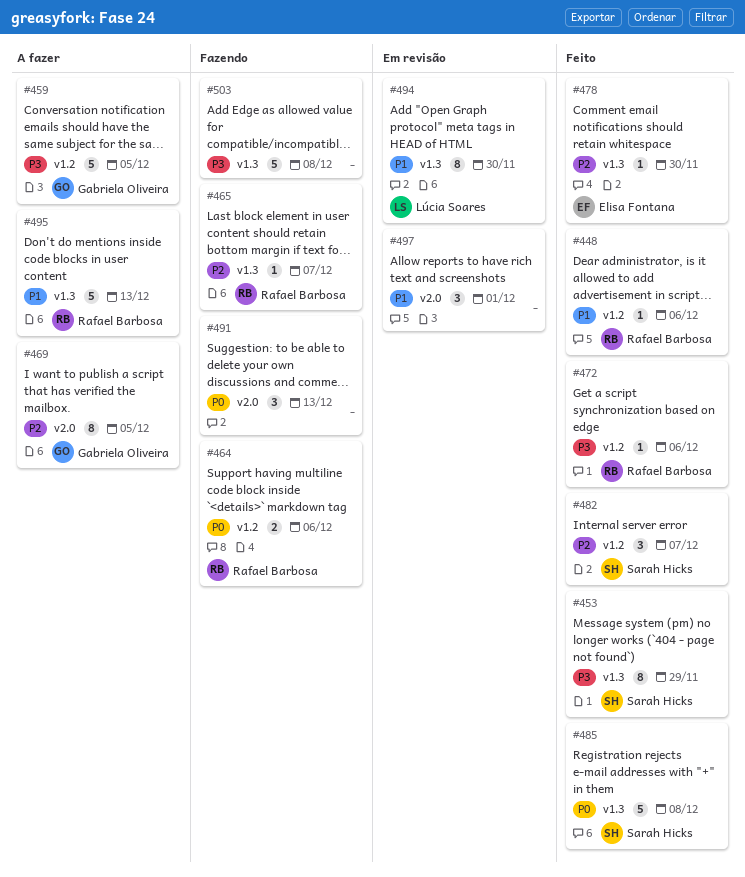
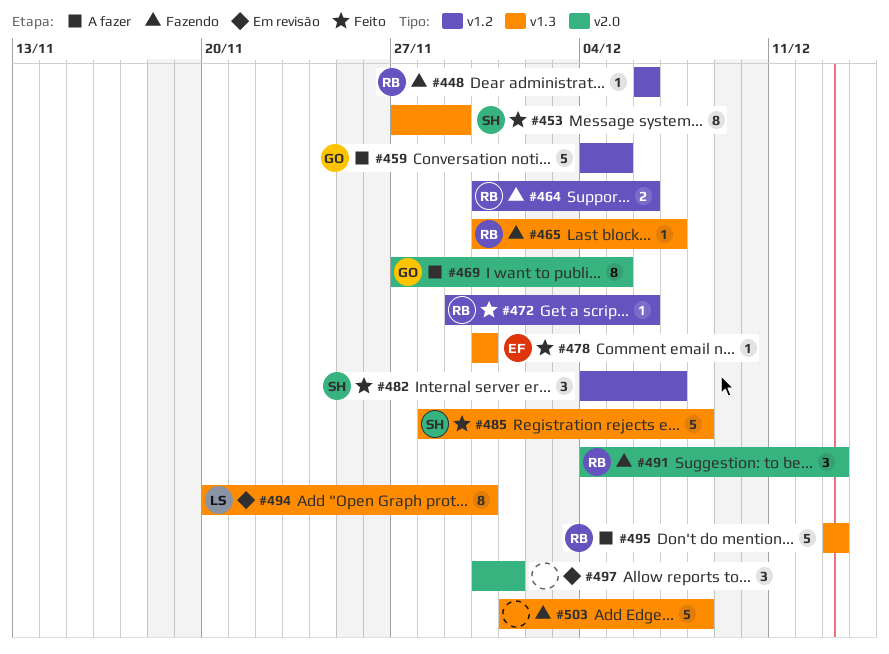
#448, status: Feito -> Fazendo
#491, owner: none -> Rafael Barbosa

